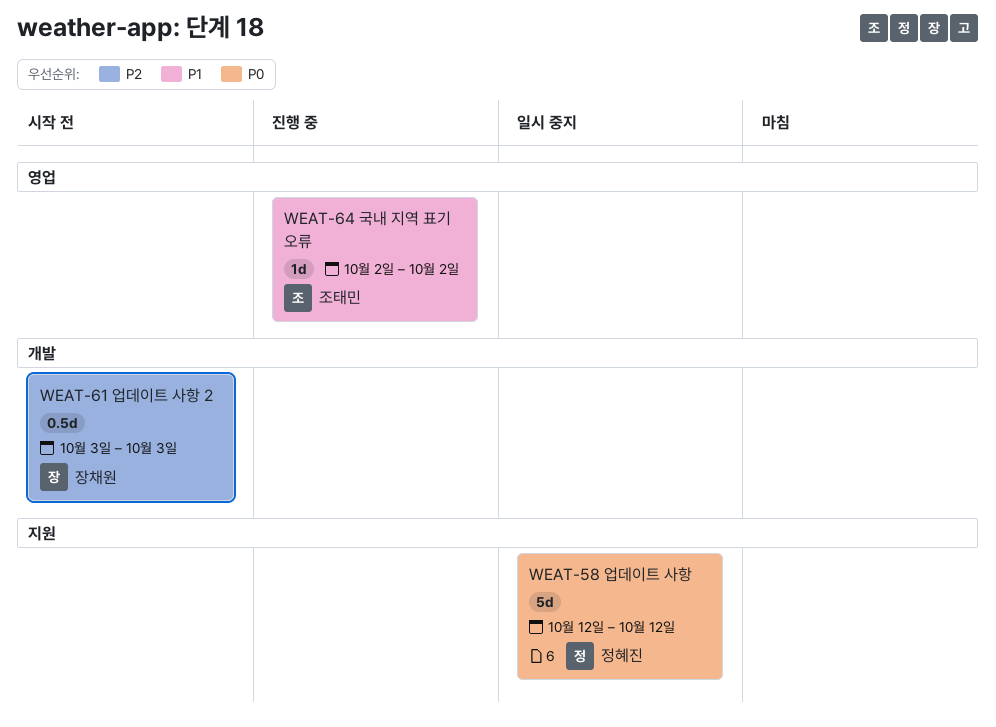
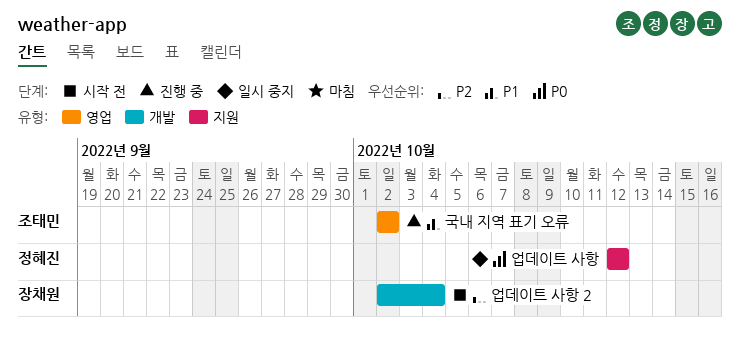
업데이트 사항 2, start: Oct 3 -> Oct 2
업데이트 사항 2, due: Oct 3 -> Oct 4

